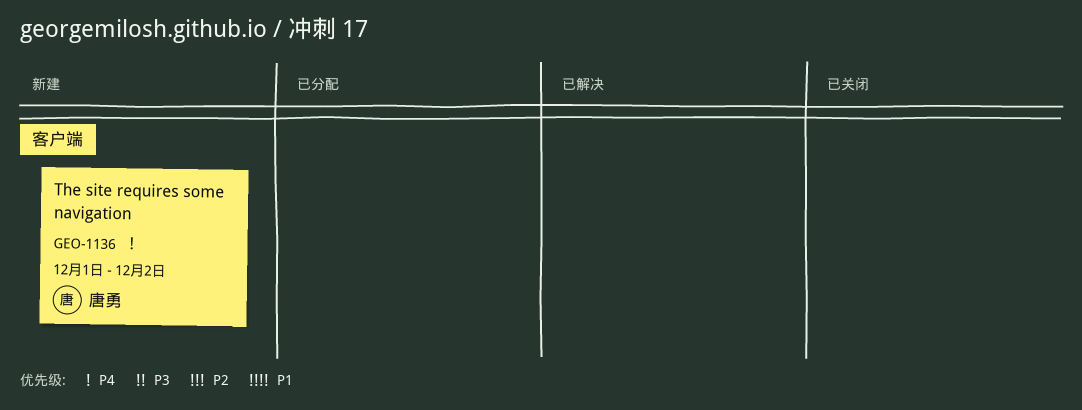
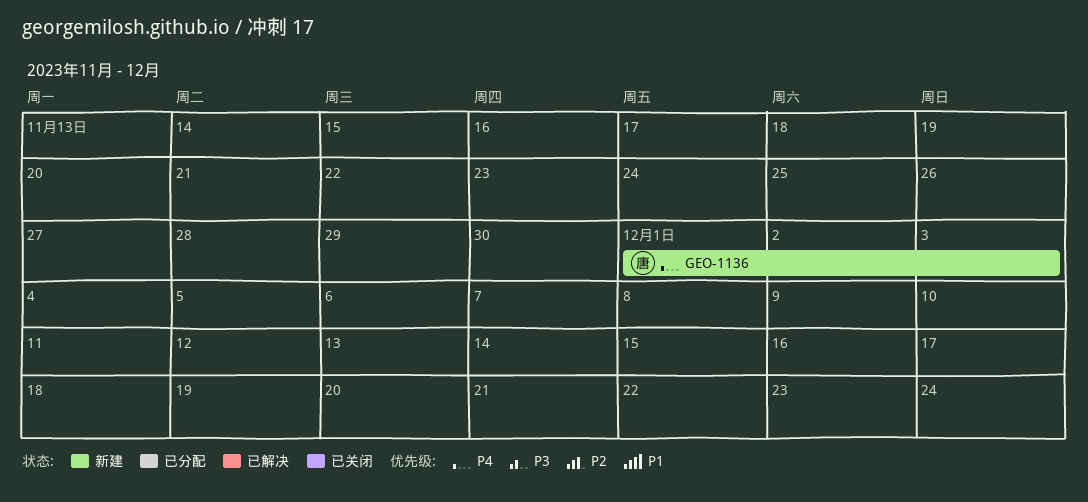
GEO-1136, due: Dec 2 -> Dec 3

